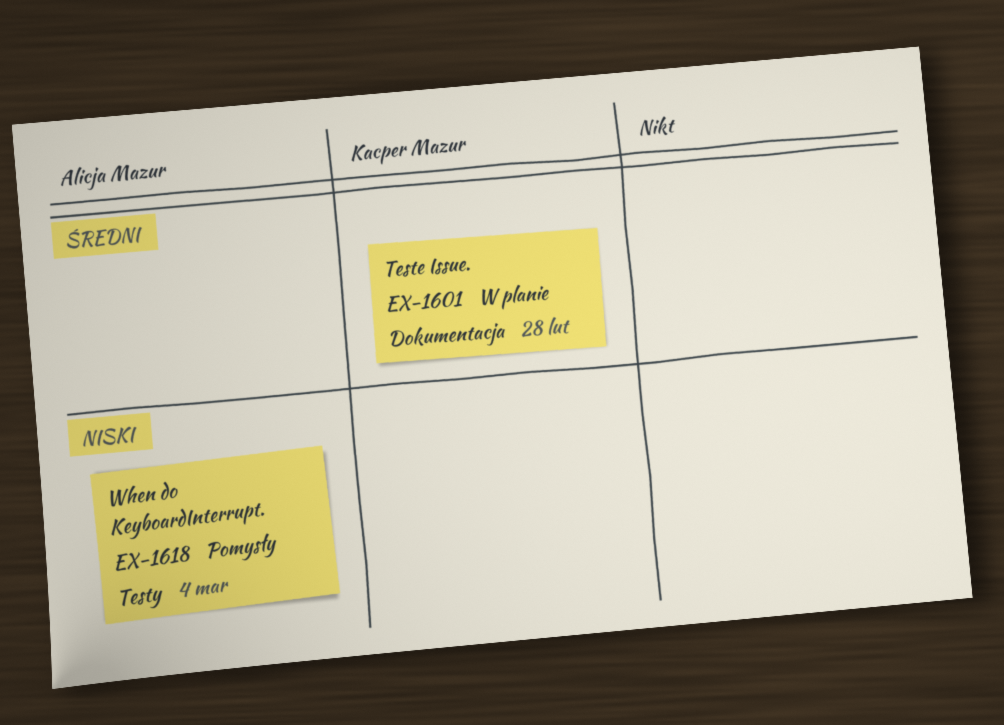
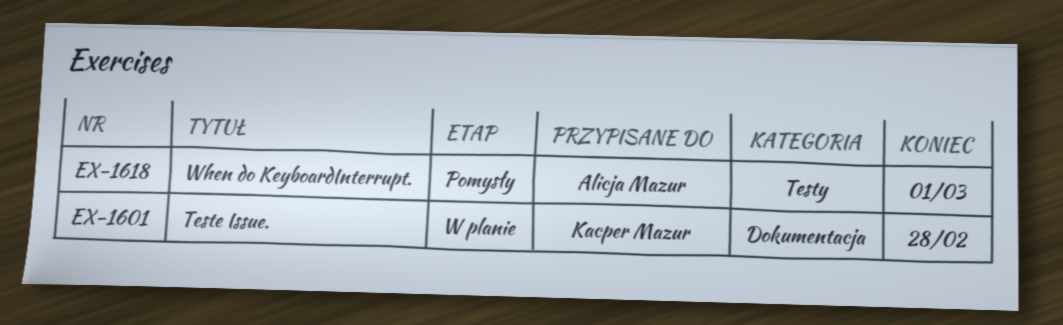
EX-1618, due: Mar 4 -> Mar 1

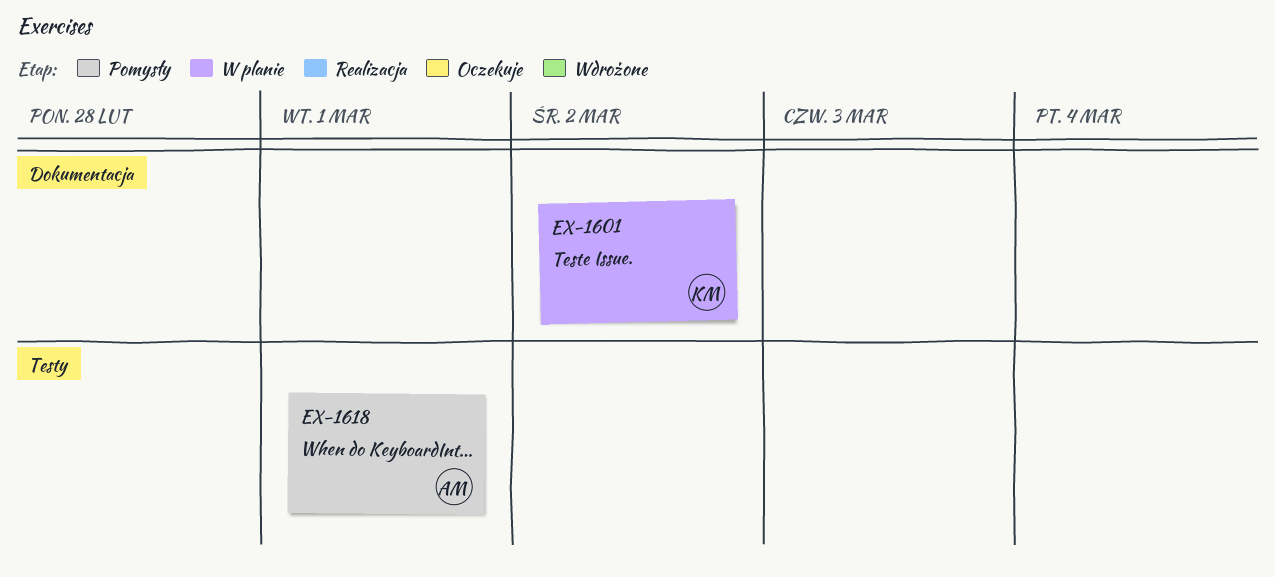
EX-1601, due: Feb 28 -> Mar 2

